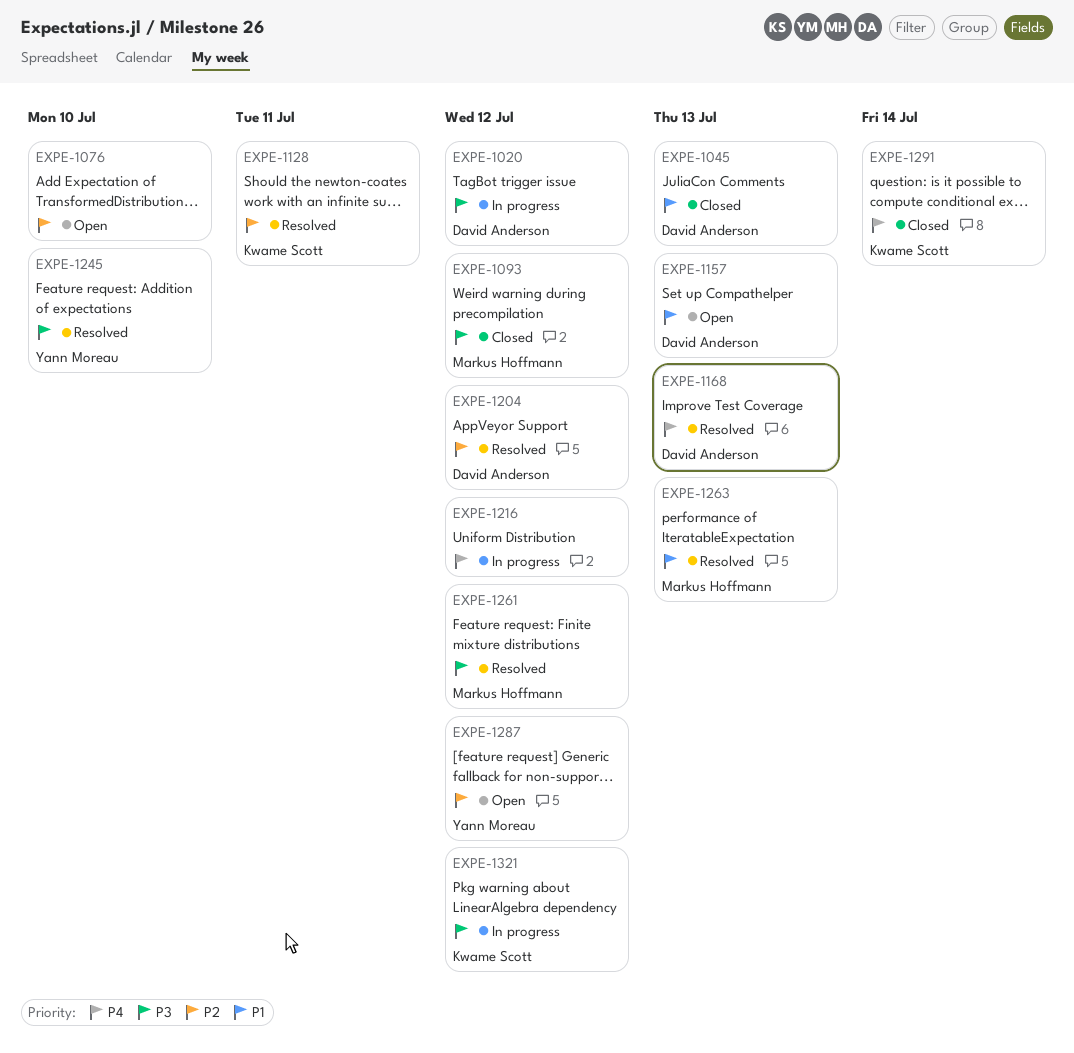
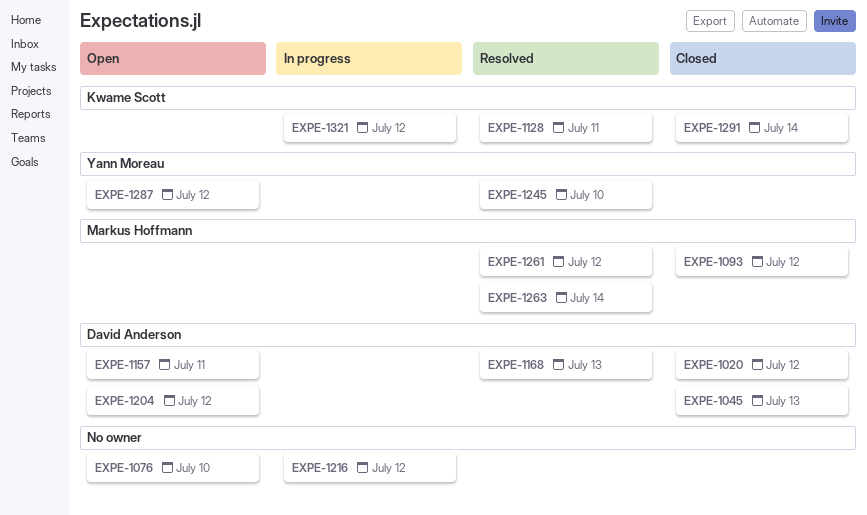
EXPE-1020, status: In progress -> Closed
EXPE-1157, due: Jul 13 -> Jul 11
EXPE-1204, status: Resolved -> Open
EXPE-1263, due: Jul 13 -> Jul 14

